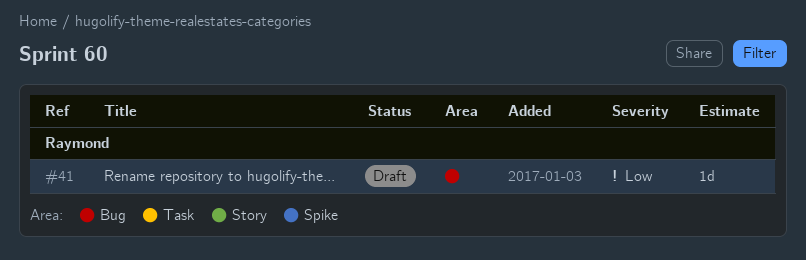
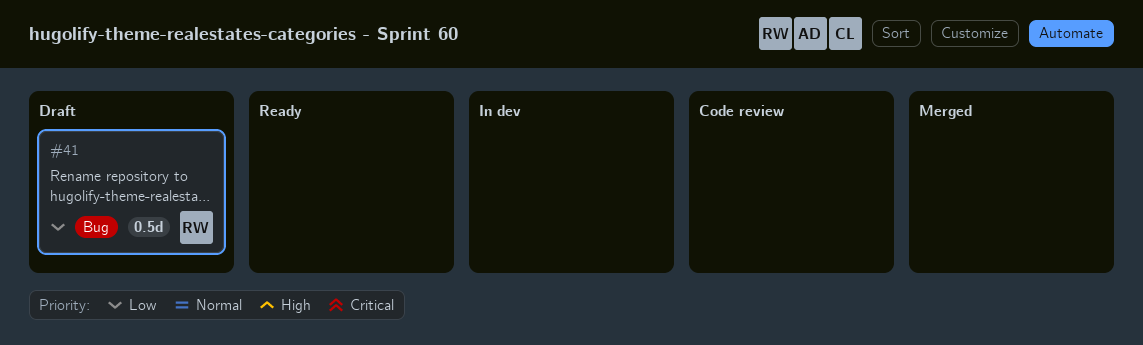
#41, estimate: 1d -> 0.5d

